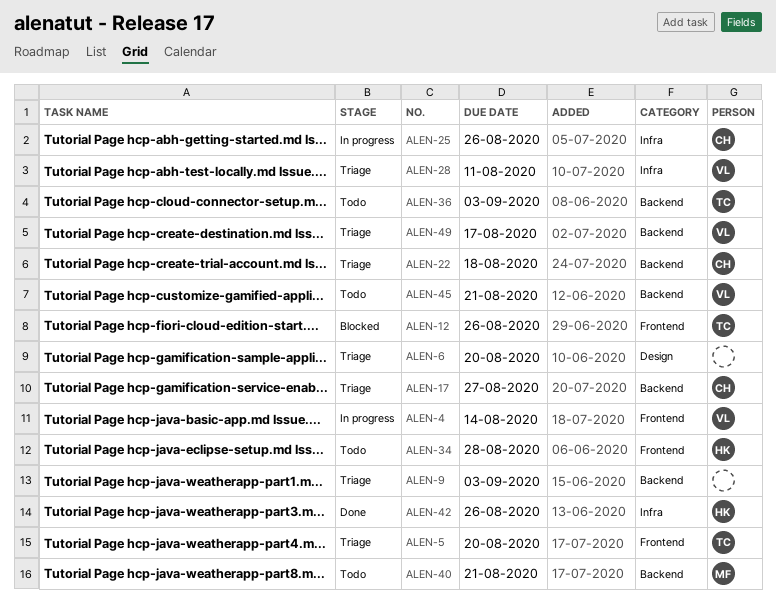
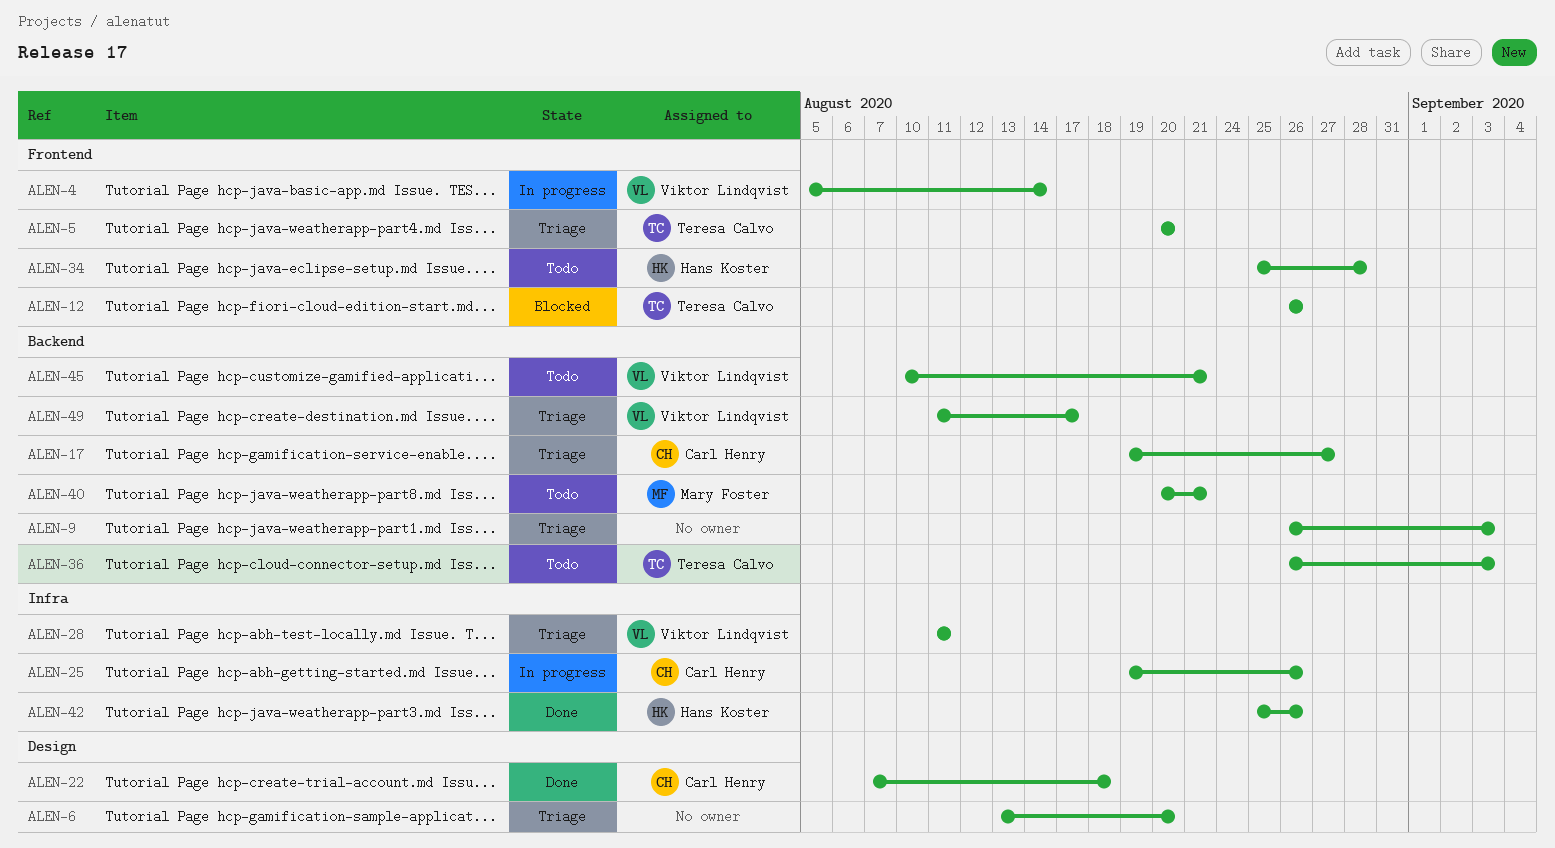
ALEN-22, status: Triage -> Done
ALEN-22, label: Backend -> Design

